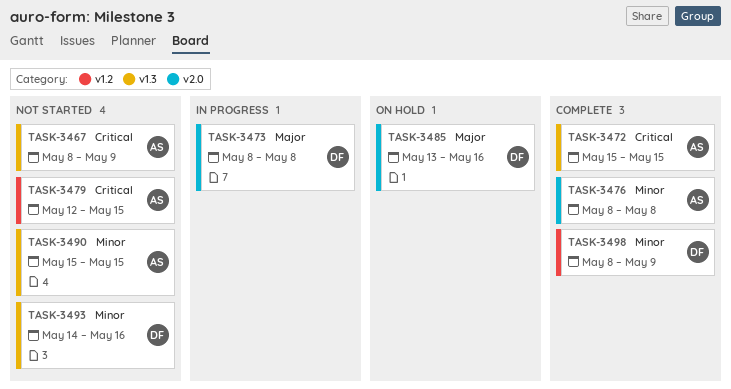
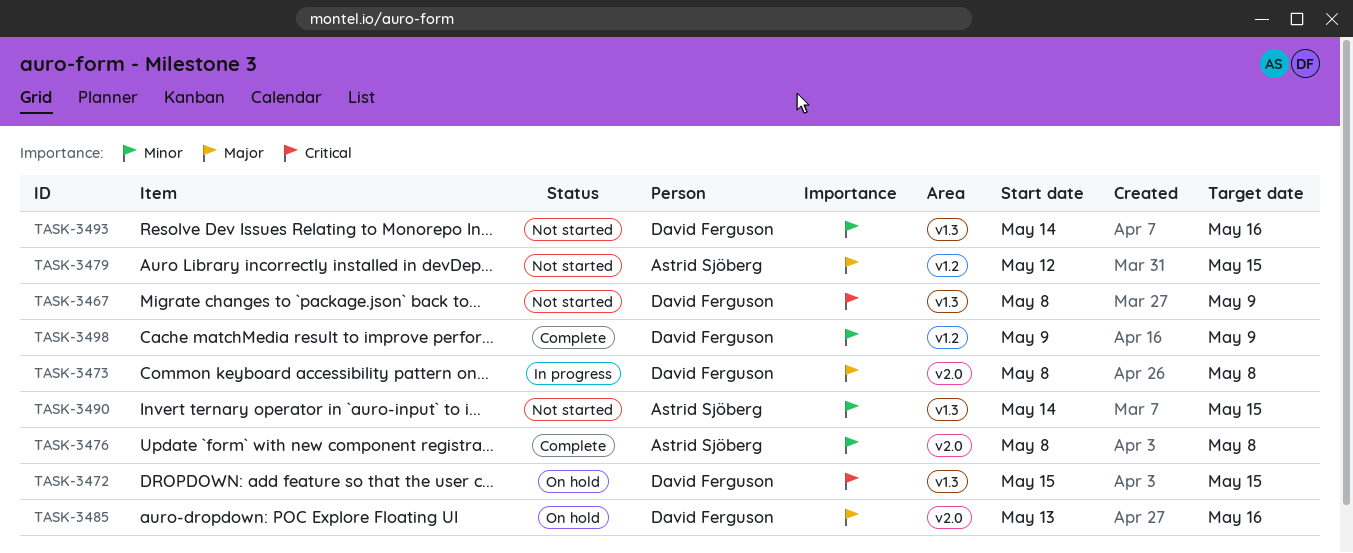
TASK-3467, owner: Astrid Sjöberg -> David Ferguson
TASK-3472, status: Complete -> On hold
TASK-3472, owner: Astrid Sjöberg -> David Ferguson
TASK-3479, priority: Critical -> Major
TASK-3490, start: May 15 -> May 14
TASK-3498, start: May 8 -> May 9

